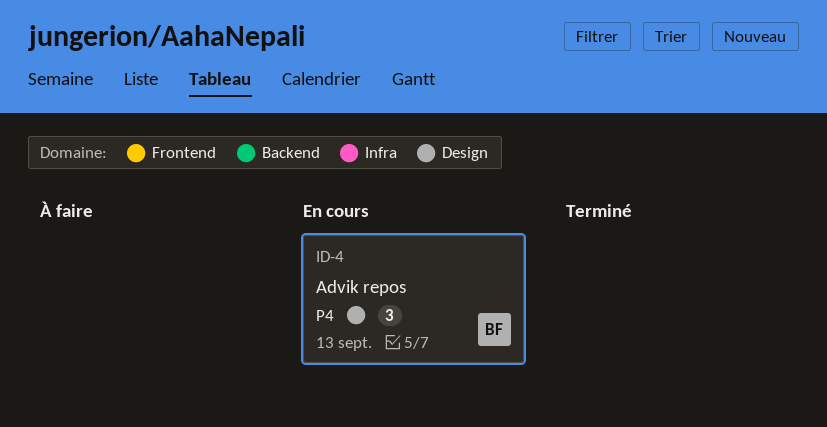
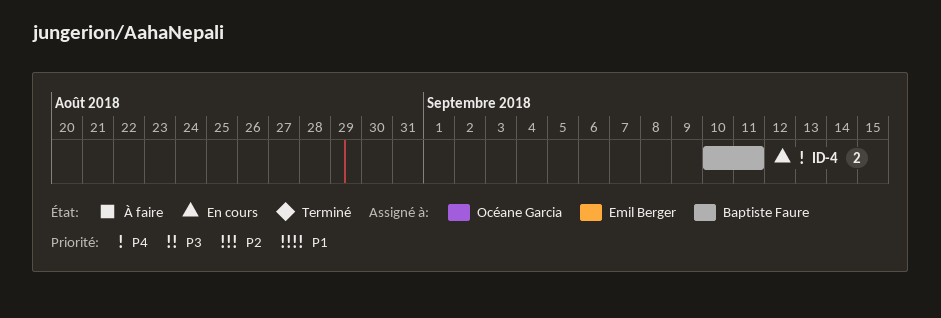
ID-4, estimate: 3 -> 2
ID-4, due: Sep 13 -> Sep 11

